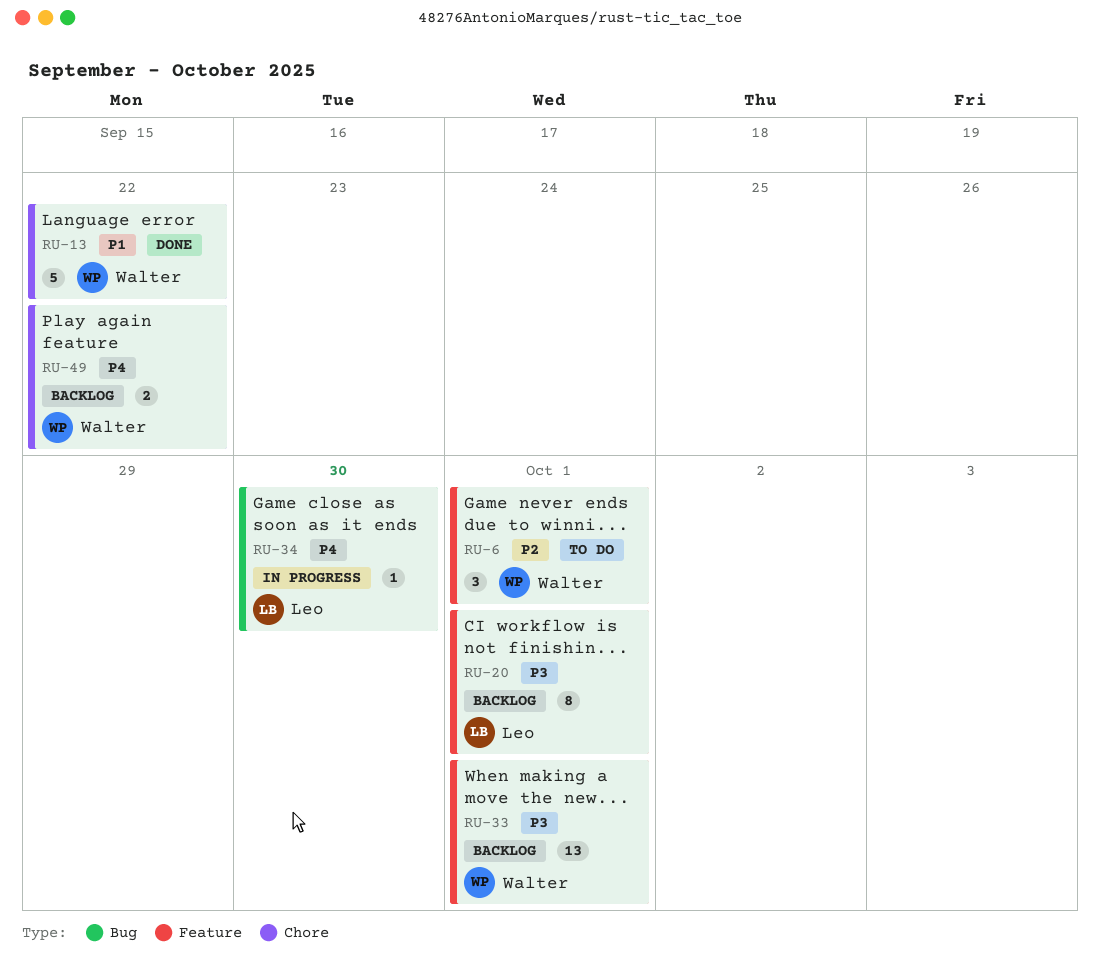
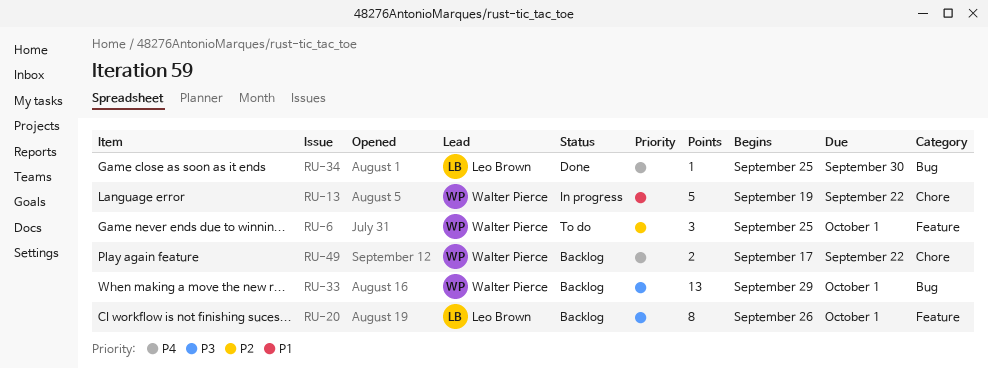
RU-13, status: Done -> In progress
RU-33, label: Feature -> Bug
RU-34, status: In progress -> Done

